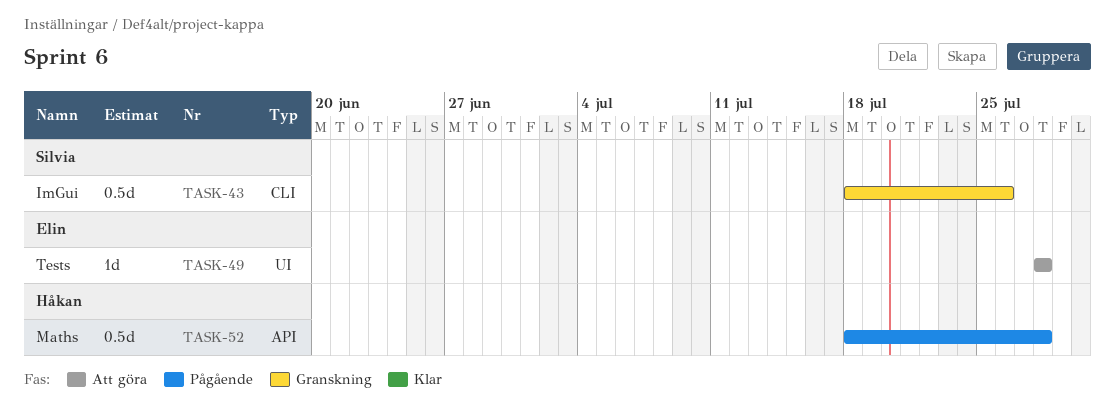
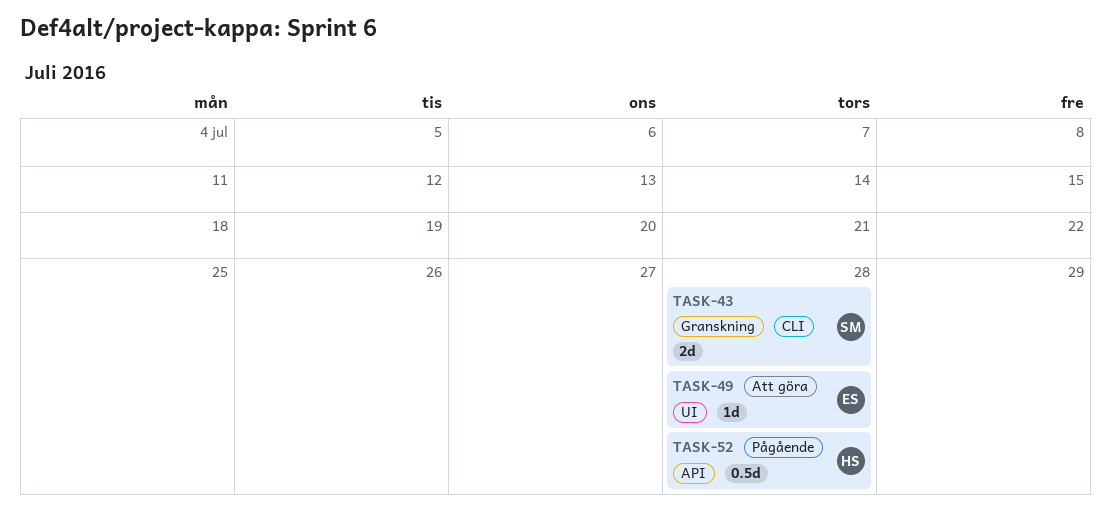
TASK-43, estimate: 0.5d -> 2d
TASK-43, due: Jul 26 -> Jul 28

